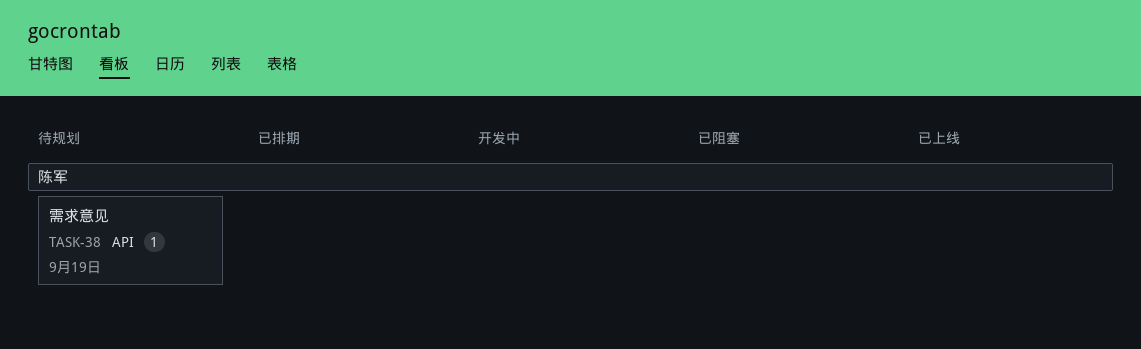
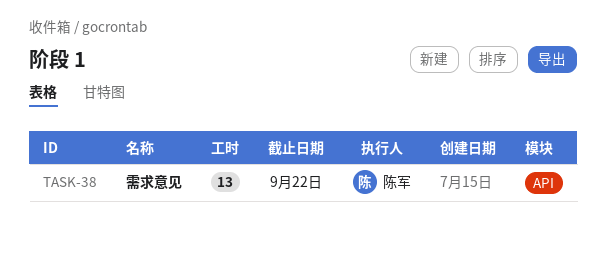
TASK-38, estimate: 1 -> 13
TASK-38, due: Sep 19 -> Sep 22

